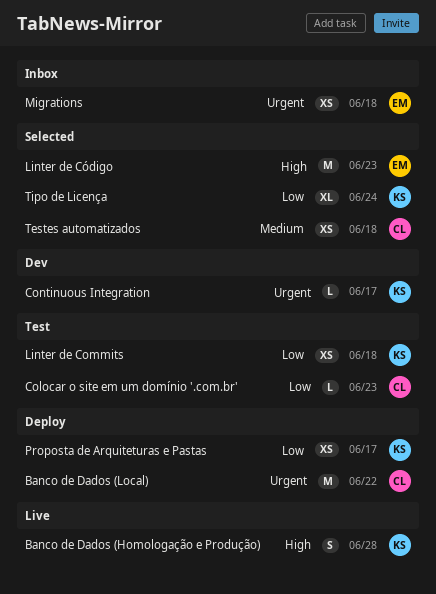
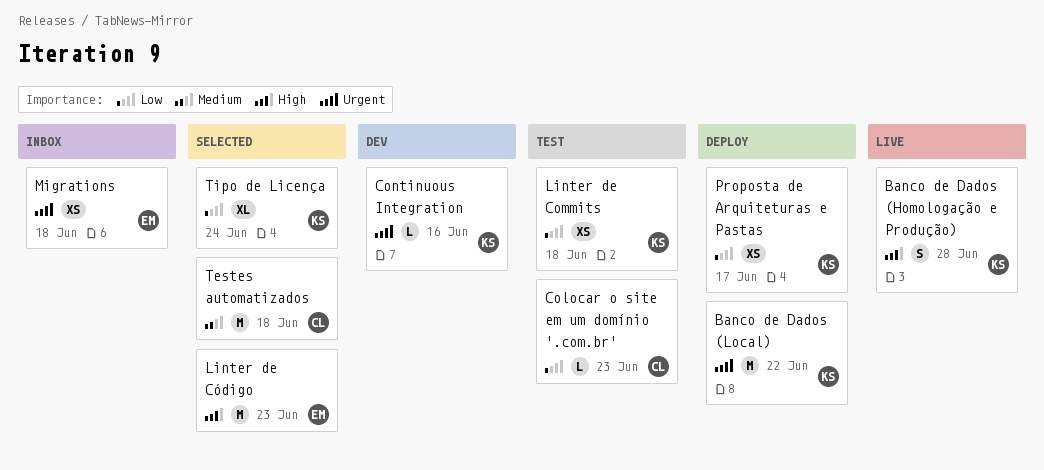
Banco de Dados (Local), owner: CL -> KS
Continuous Integration, due: Jun 17 -> Jun 16
Testes automatizados, estimate: XS -> M

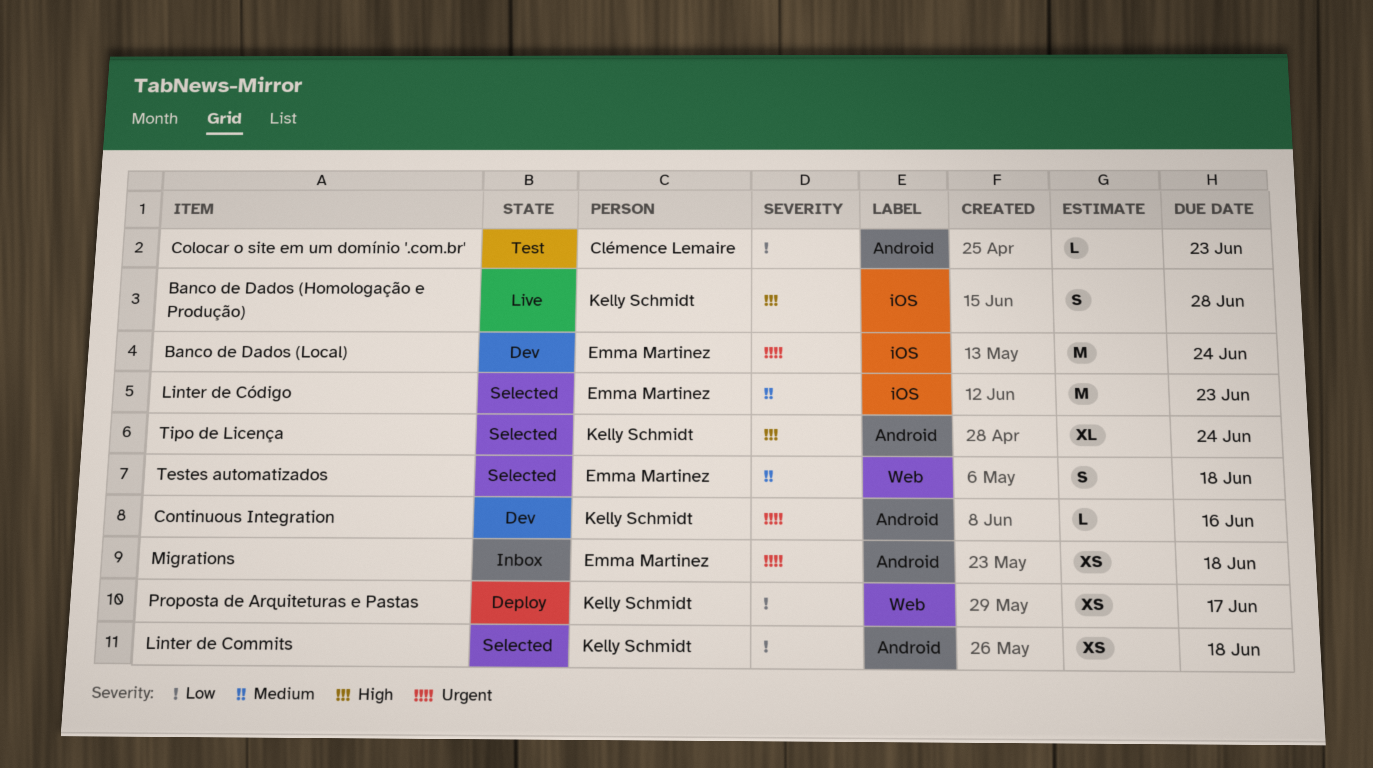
Banco de Dados (Local), status: Deploy -> Dev
Banco de Dados (Local), owner: Kelly Schmidt -> Emma Martinez
Banco de Dados (Local), due: Jun 22 -> Jun 24
Linter de Commits, status: Test -> Selected
Linter de Código, priority: High -> Medium
Testes automatizados, owner: Clémence Lemaire -> Emma Martinez
Testes automatizados, estimate: M -> S
Tipo de Licença, priority: Low -> High

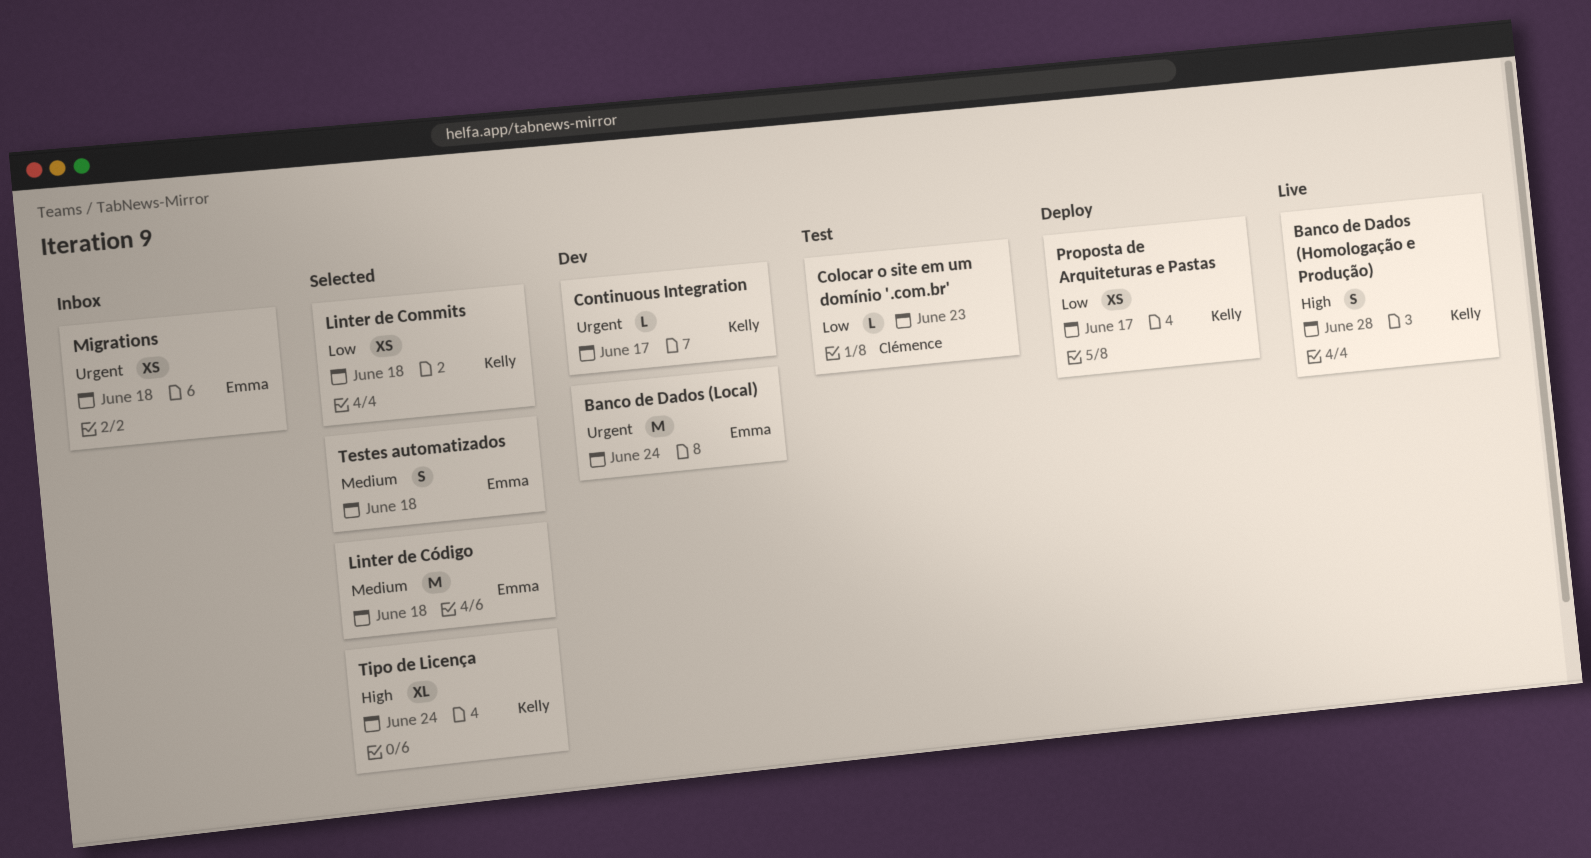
Continuous Integration, due: Jun 16 -> Jun 17
Linter de Código, due: Jun 23 -> Jun 18

